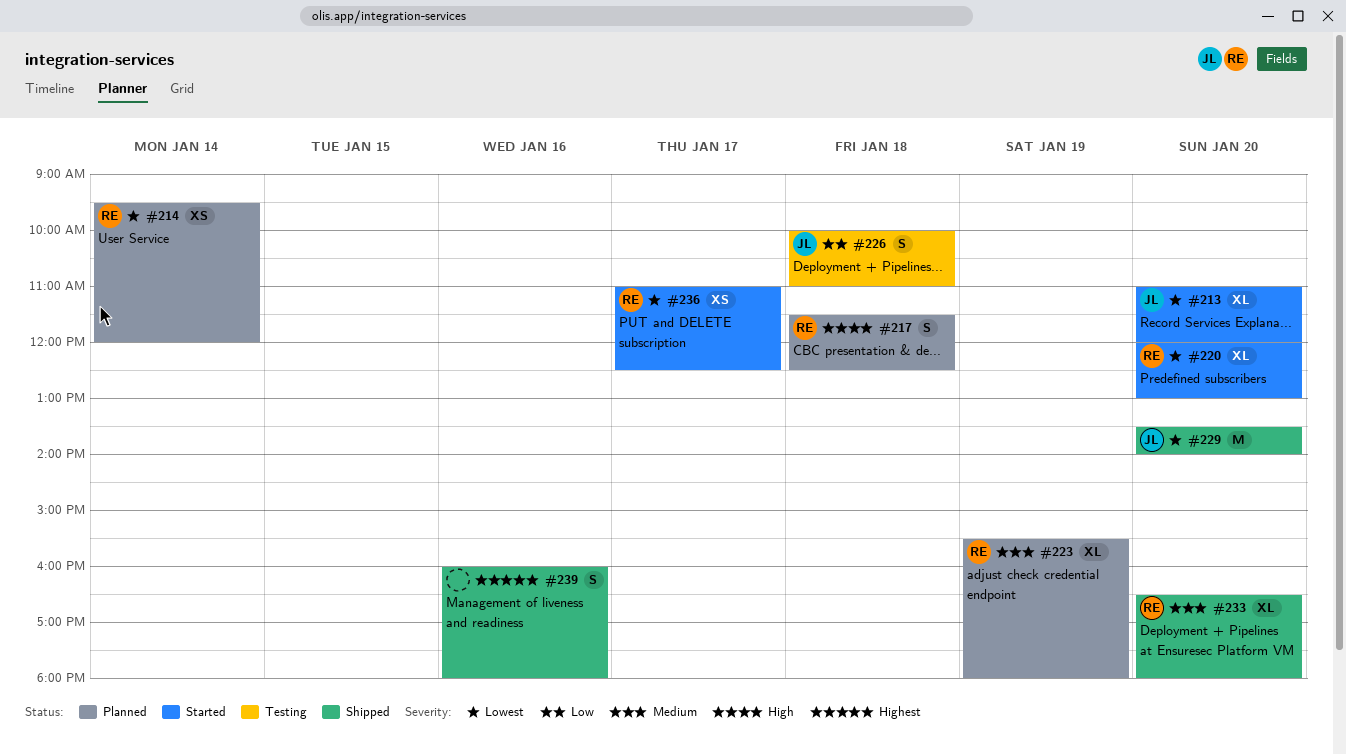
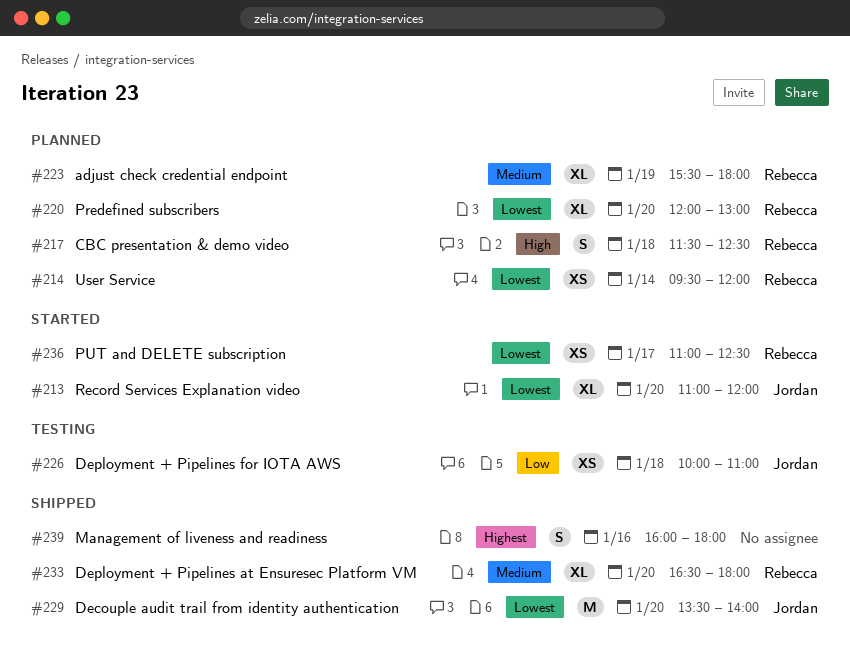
#220, status: Started -> Planned
#226, estimate: S -> XS

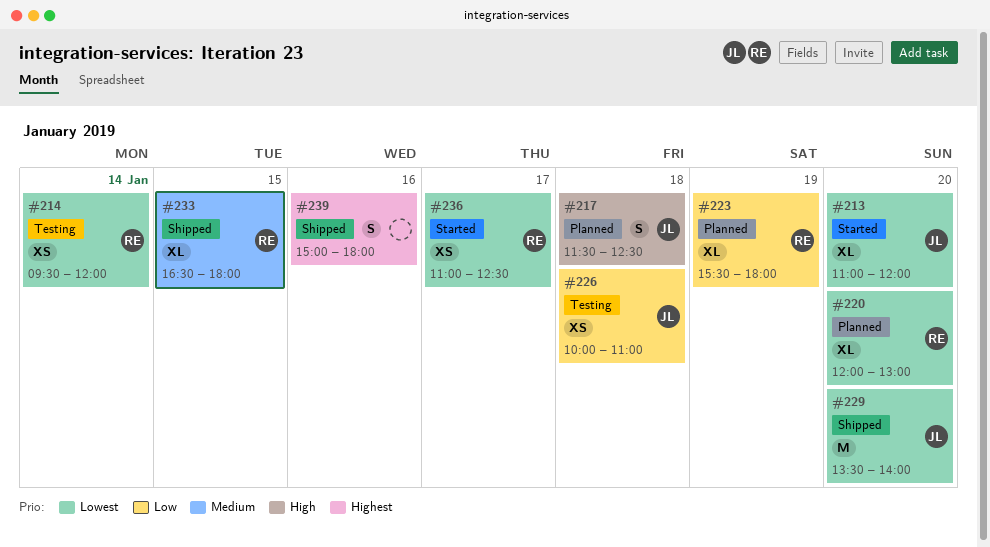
#214, status: Planned -> Testing
#217, owner: Rebecca -> Jordan
#223, priority: Medium -> Low
#233, day: Jan 20 -> Jan 15
#239, begins: 16:00 -> 15:00

